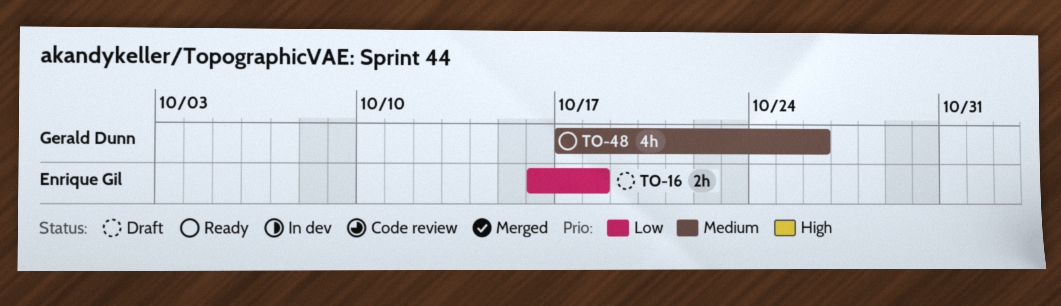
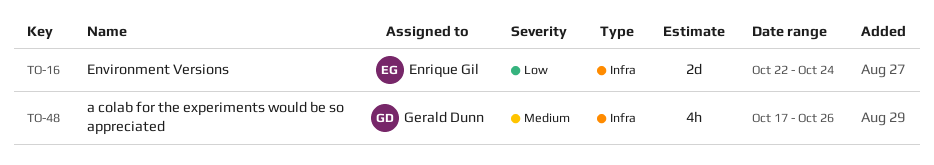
TO-16, estimate: 2h -> 2d
TO-16, start: Oct 16 -> Oct 22
TO-16, due: Oct 18 -> Oct 24

